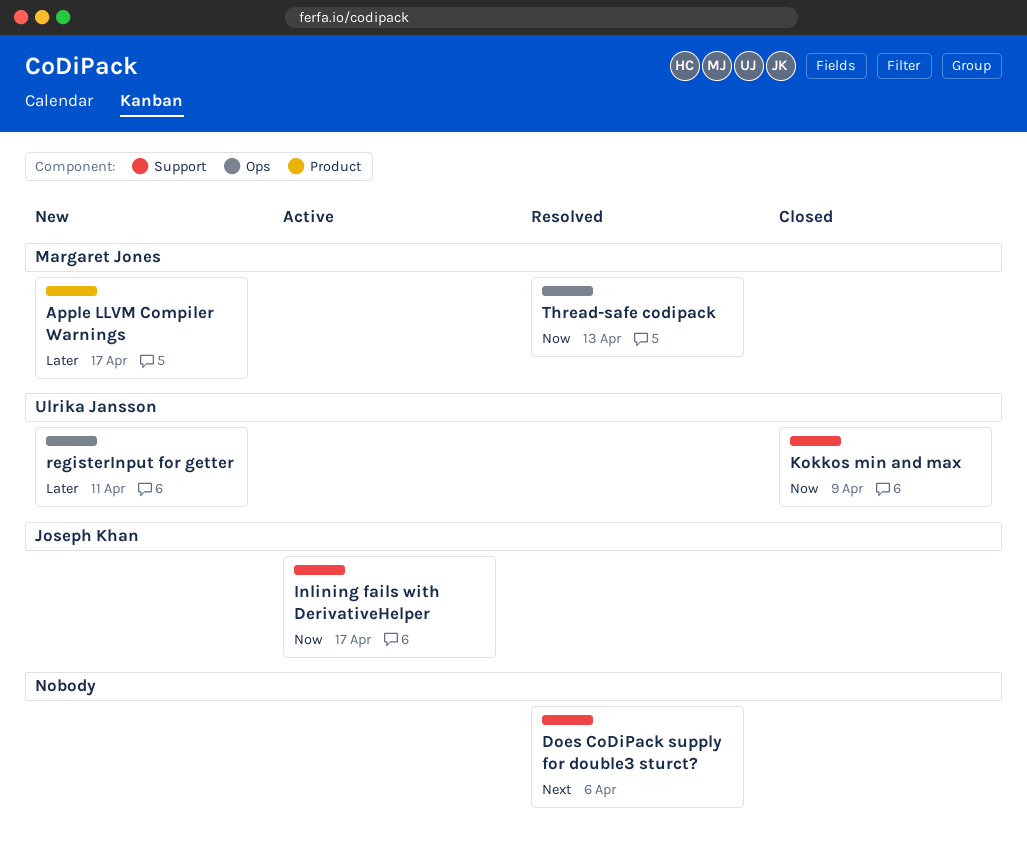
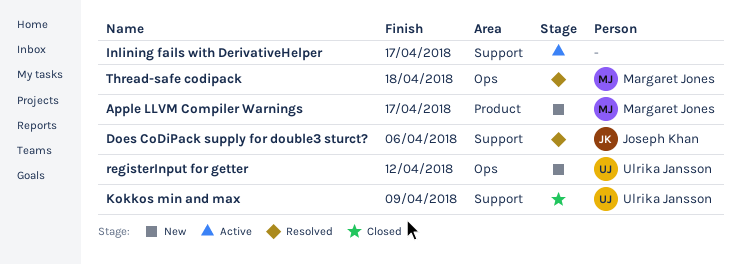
Does CoDiPack supply for double3 sturct?, owner: none -> Joseph Khan
Inlining fails with DerivativeHelper, owner: Joseph Khan -> none
registerInput for getter, due: Apr 11 -> Apr 12
Thread-safe codipack, due: Apr 13 -> Apr 18

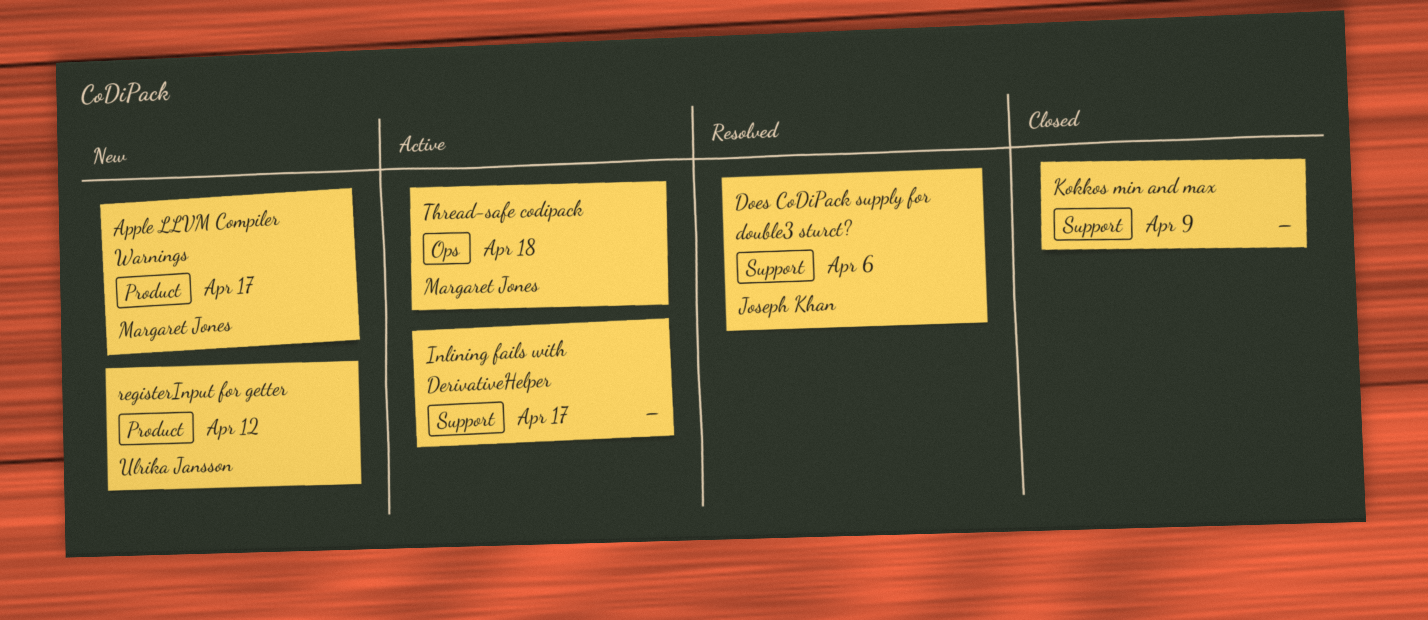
Kokkos min and max, owner: Ulrika Jansson -> none
registerInput for getter, label: Ops -> Product
Thread-safe codipack, status: Resolved -> Active

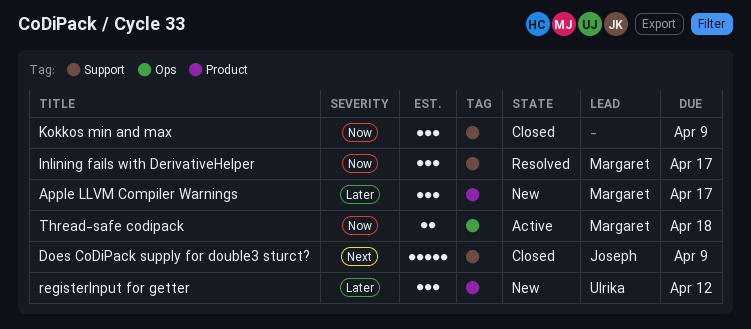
Does CoDiPack supply for double3 sturct?, status: Resolved -> Closed
Does CoDiPack supply for double3 sturct?, due: Apr 6 -> Apr 9
Inlining fails with DerivativeHelper, status: Active -> Resolved
Inlining fails with DerivativeHelper, owner: none -> Margaret Jones

